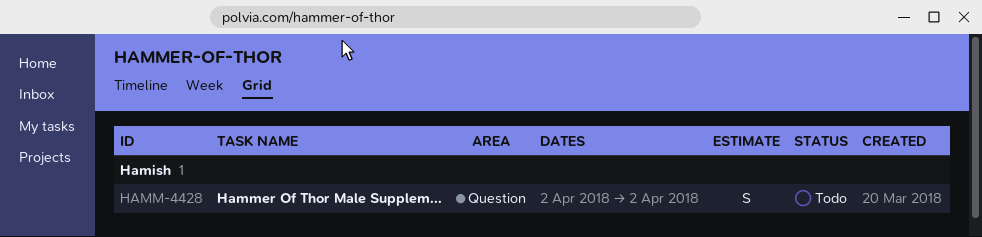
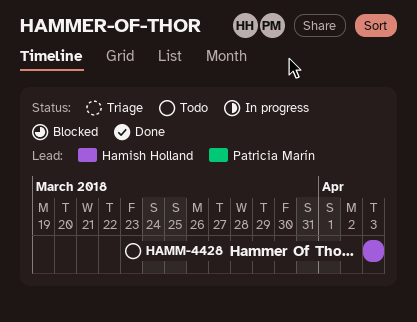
HAMM-4428, start: Apr 2 -> Apr 3
HAMM-4428, due: Apr 2 -> Apr 3

